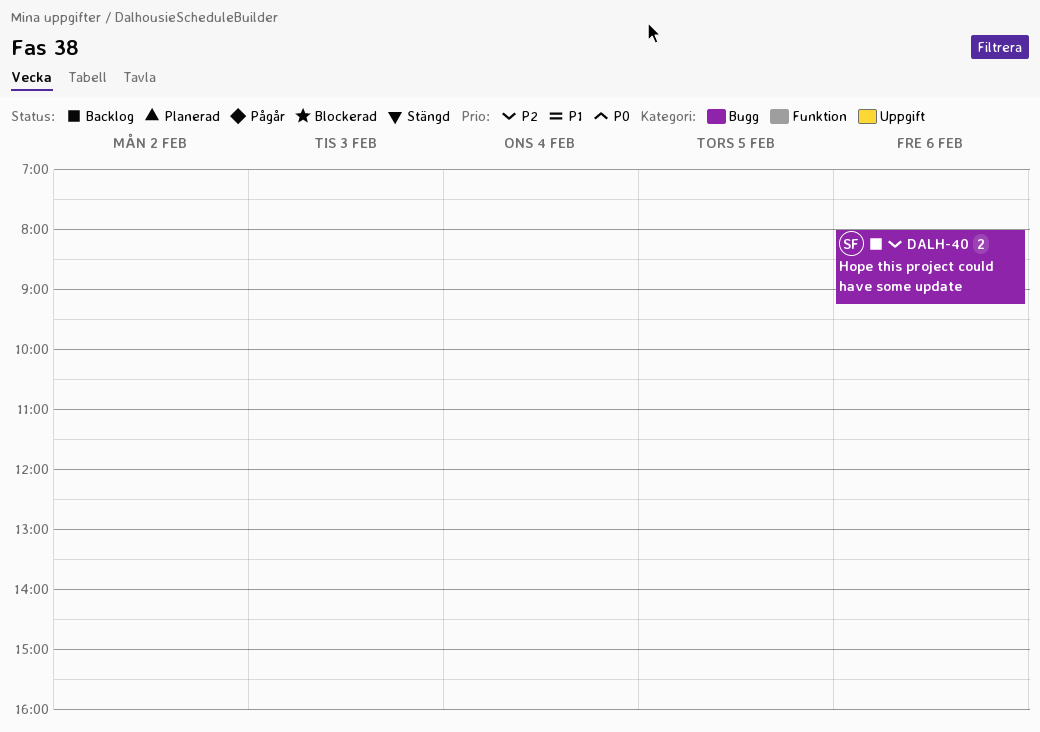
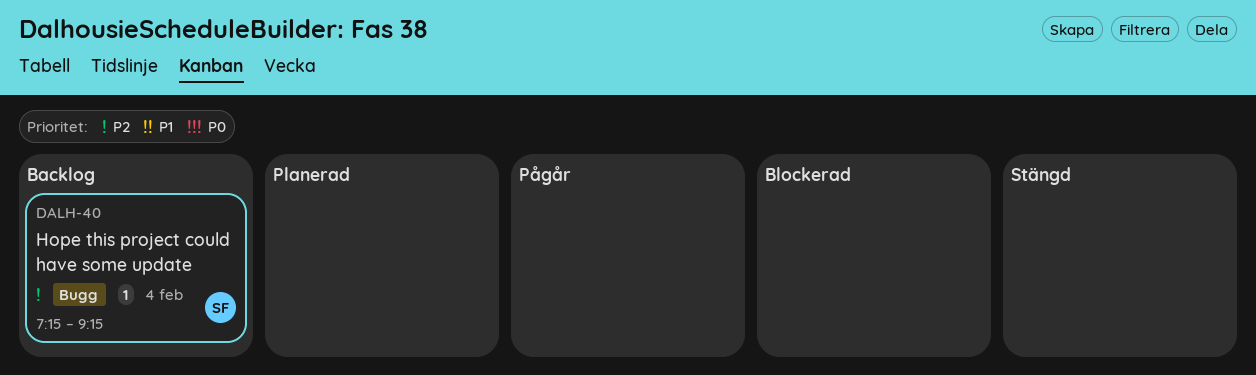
DALH-40, estimate: 2 -> 1
DALH-40, day: Feb 6 -> Feb 4
DALH-40, begins: 08:00 -> 07:15

